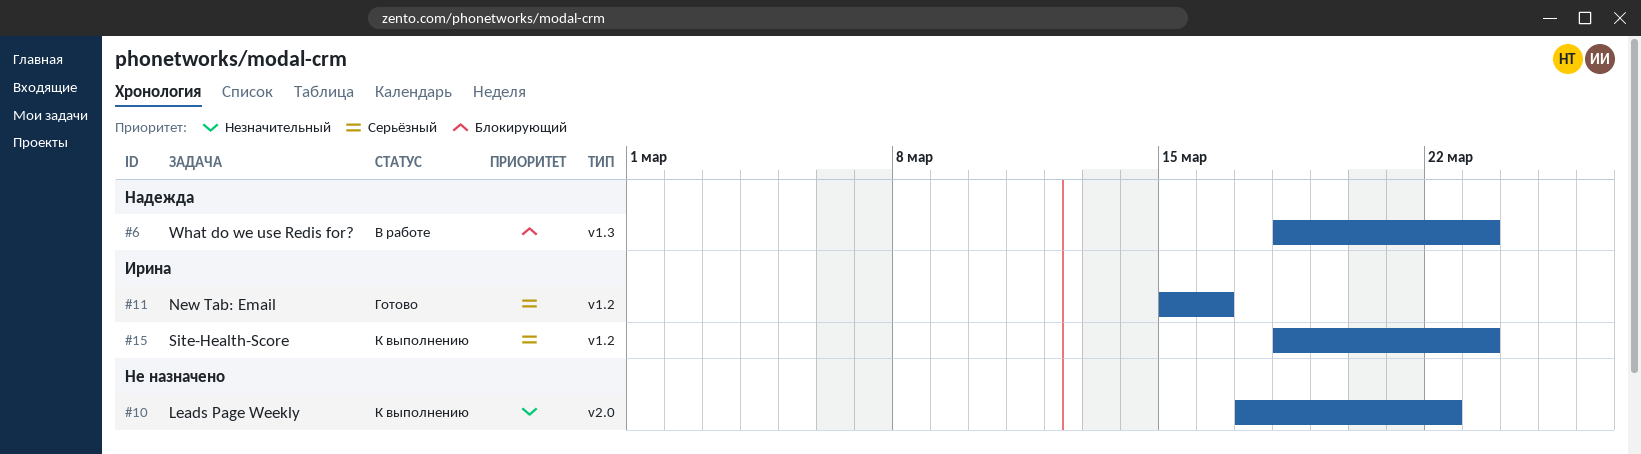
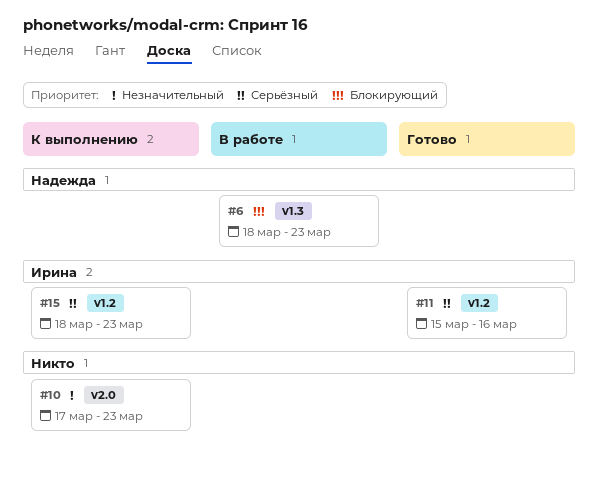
#10, due: Mar 22 -> Mar 23

